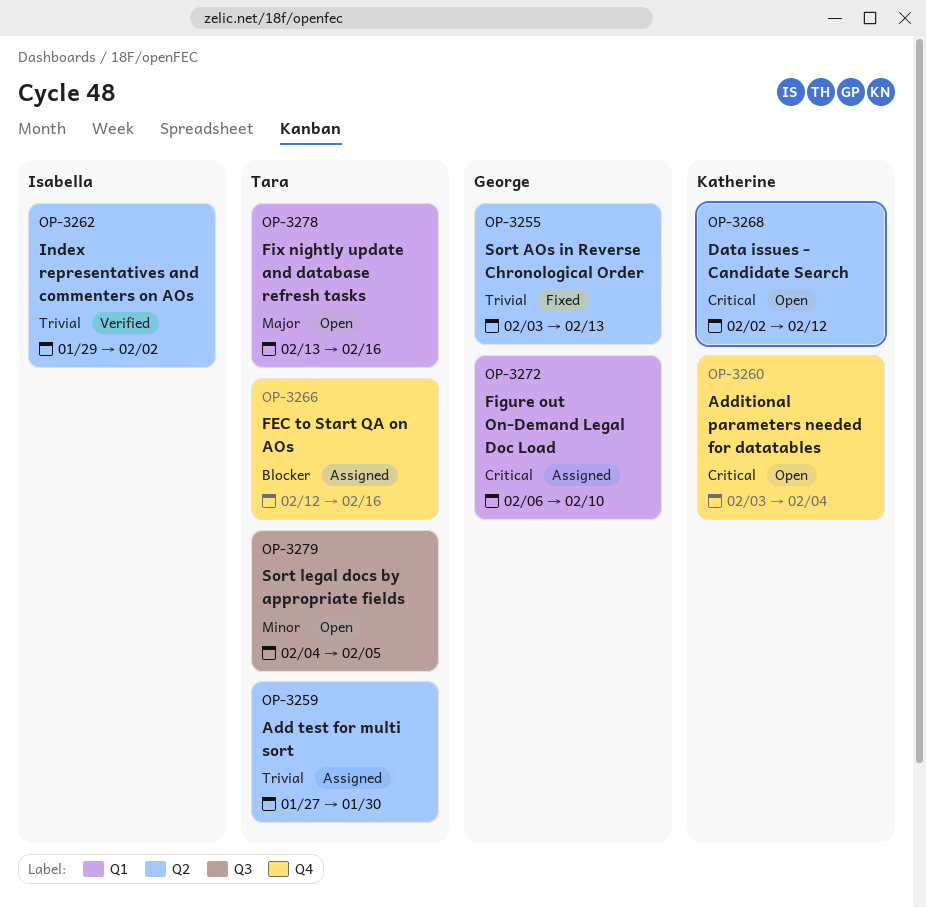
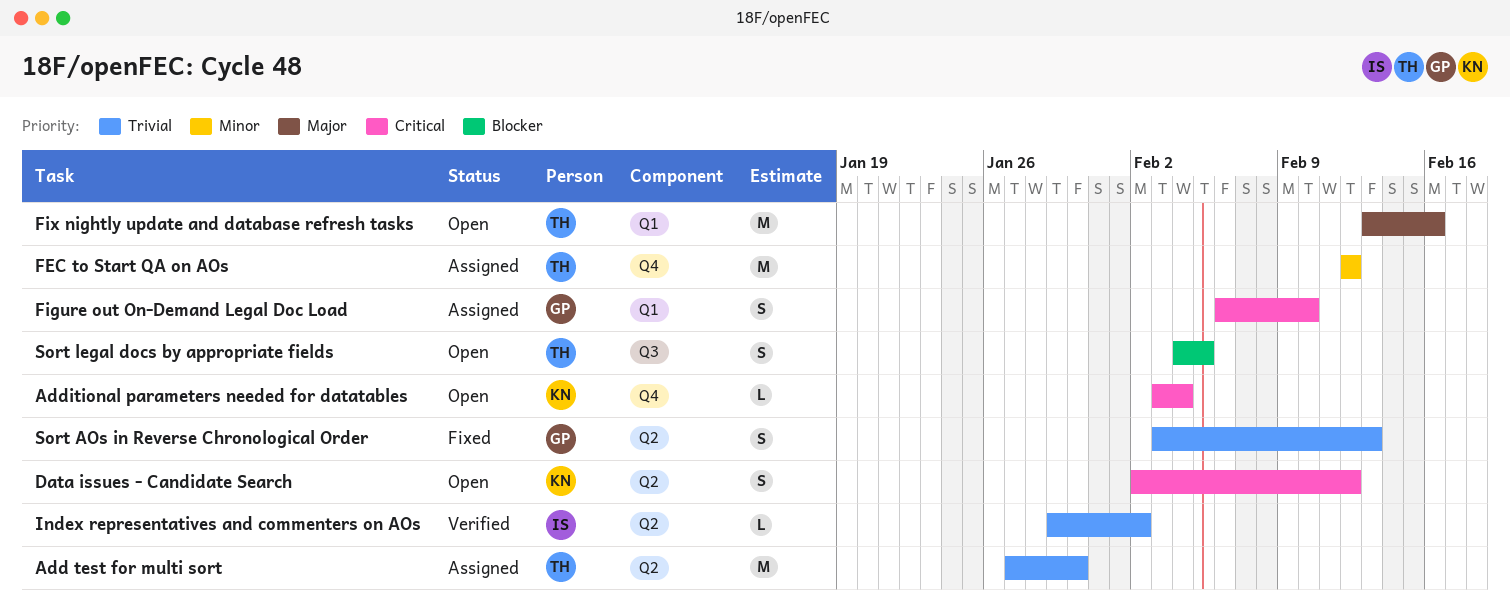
FEC to Start QA on AOs, priority: Blocker -> Minor
FEC to Start QA on AOs, due: Feb 16 -> Feb 12
Sort legal docs by appropriate fields, priority: Minor -> Blocker

